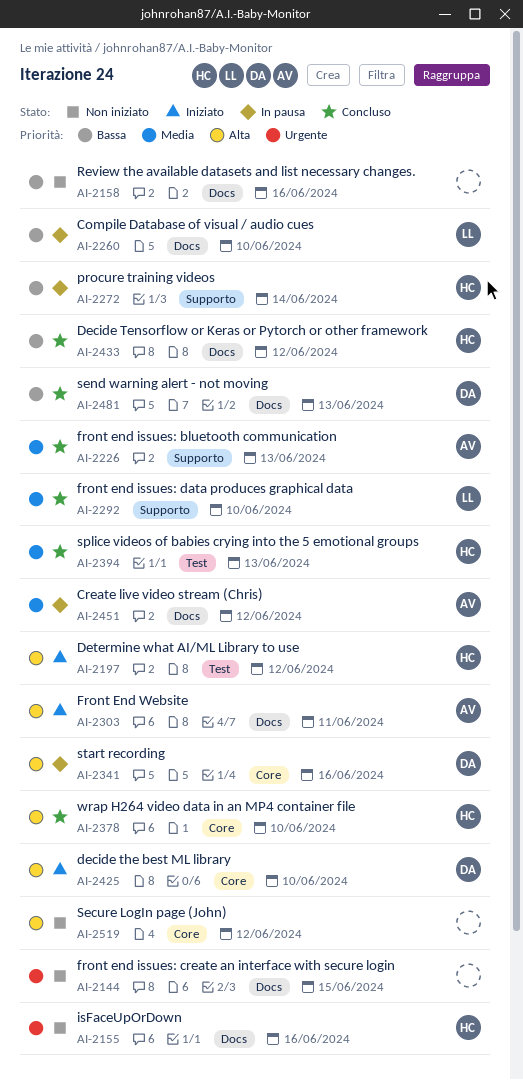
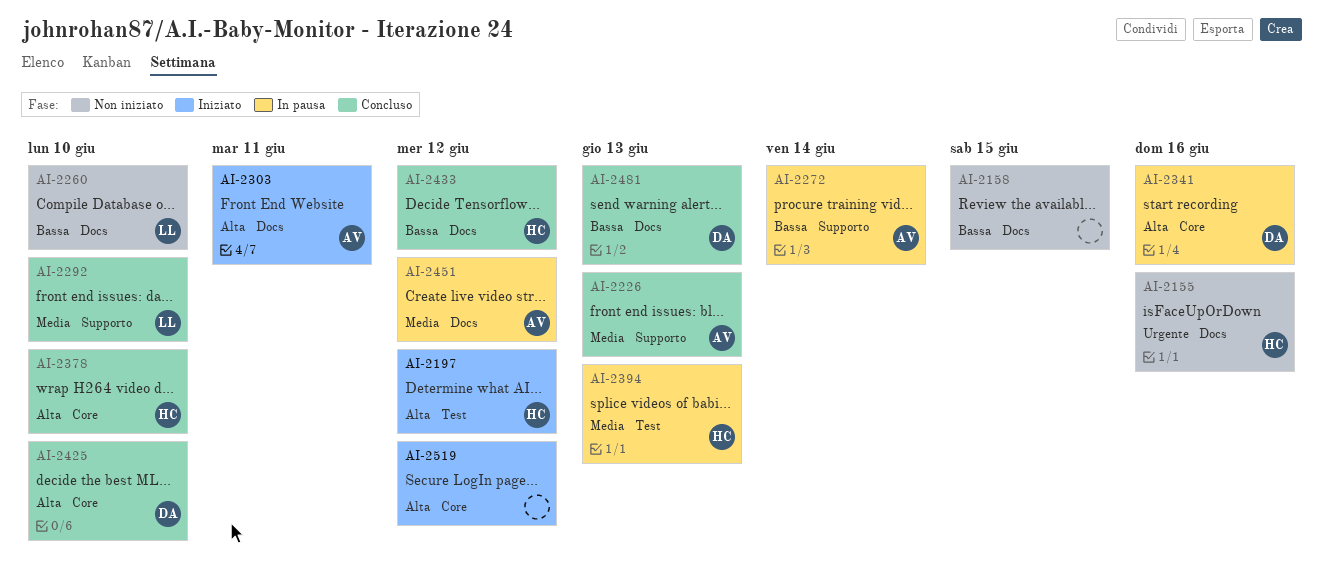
AI-2144: present -> none
AI-2158, due: Jun 16 -> Jun 15
AI-2260, status: In pausa -> Non iniziato
AI-2272, owner: HC -> AV
AI-2394, status: Concluso -> In pausa
AI-2425, status: Iniziato -> Concluso
AI-2519, status: Non iniziato -> Iniziato

